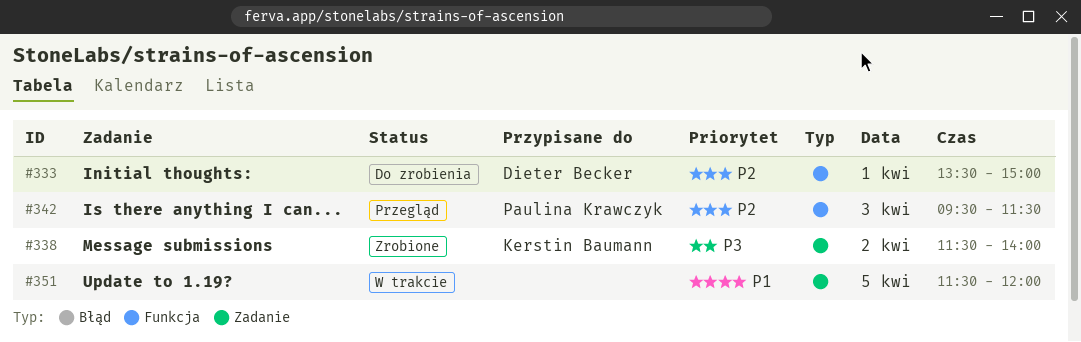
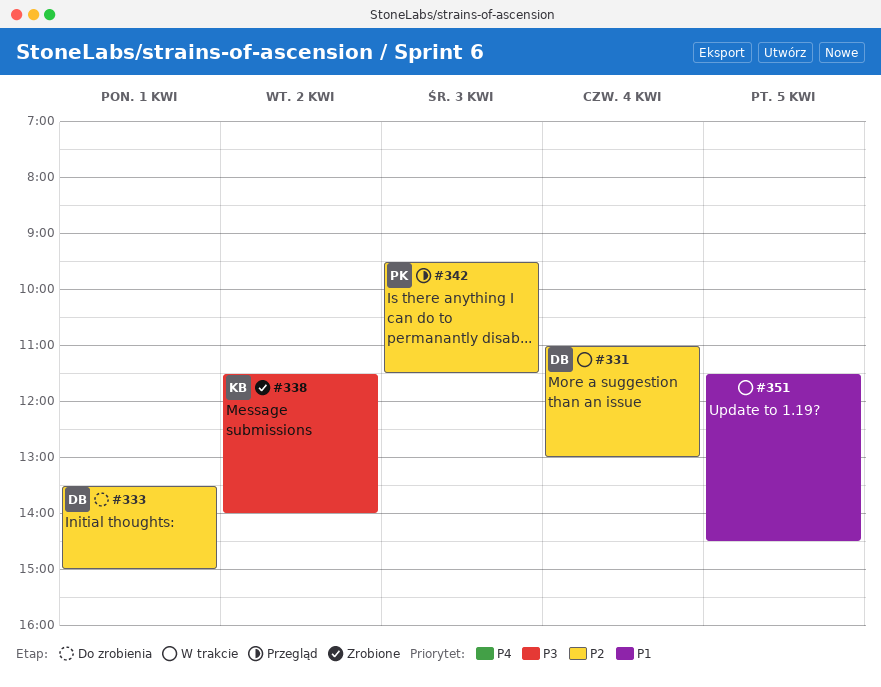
#331: none -> present
#351, ends: 12:00 -> 14:30

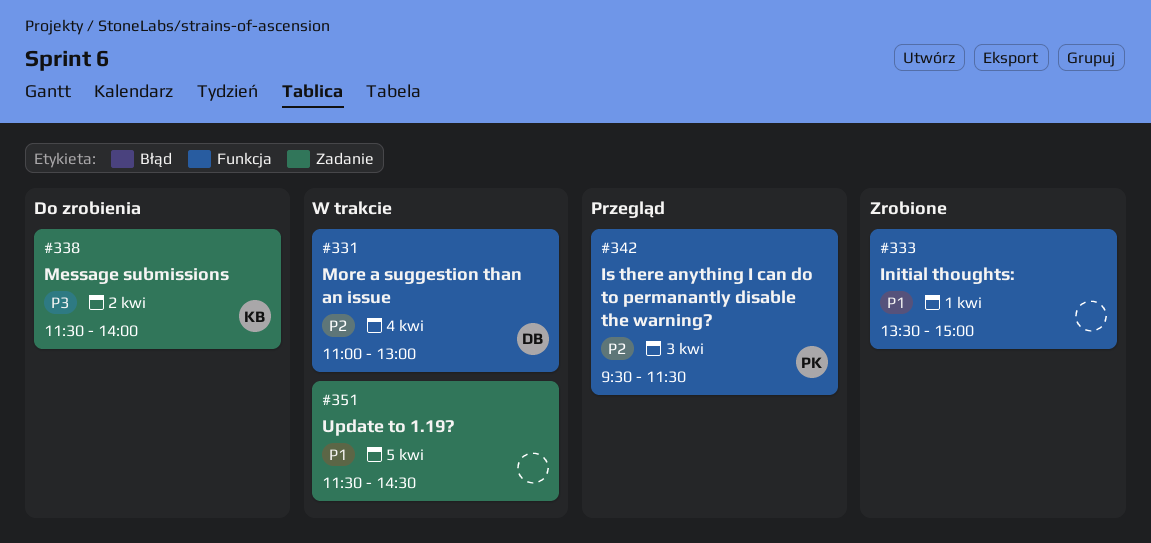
#333, status: Do zrobienia -> Zrobione
#333, owner: DB -> none
#333, priority: P2 -> P1
#338, status: Zrobione -> Do zrobienia

